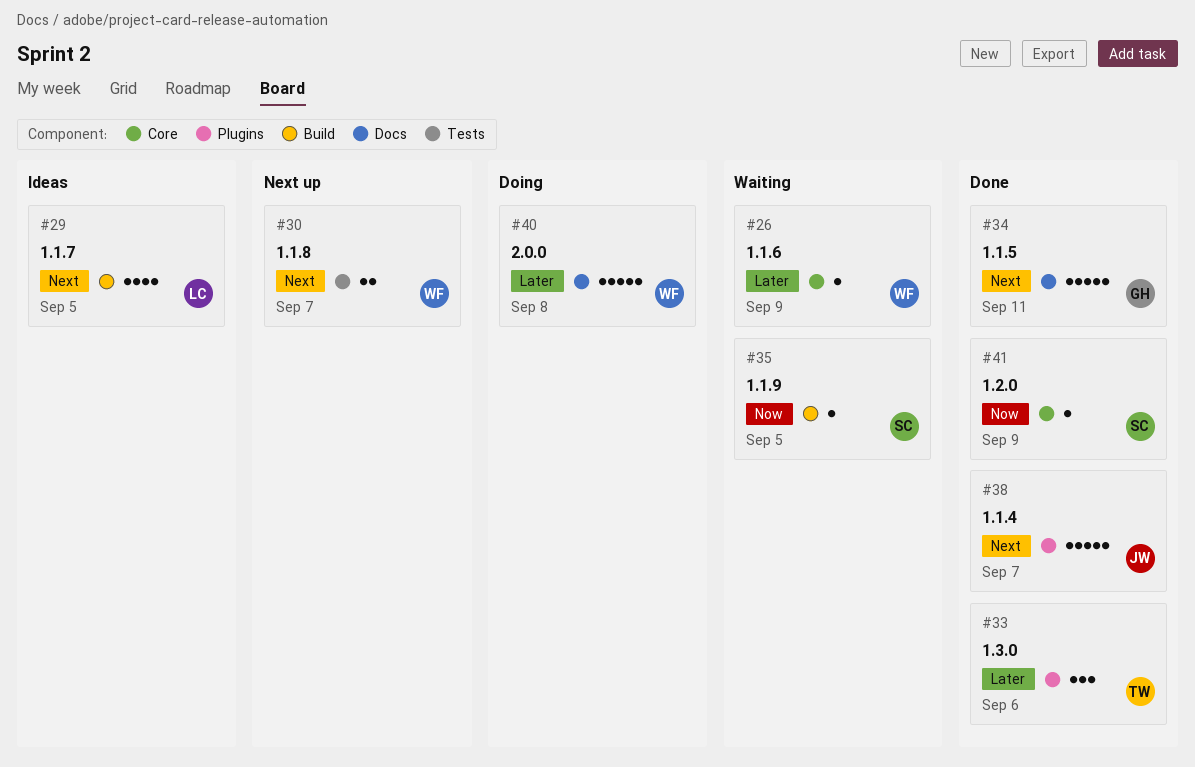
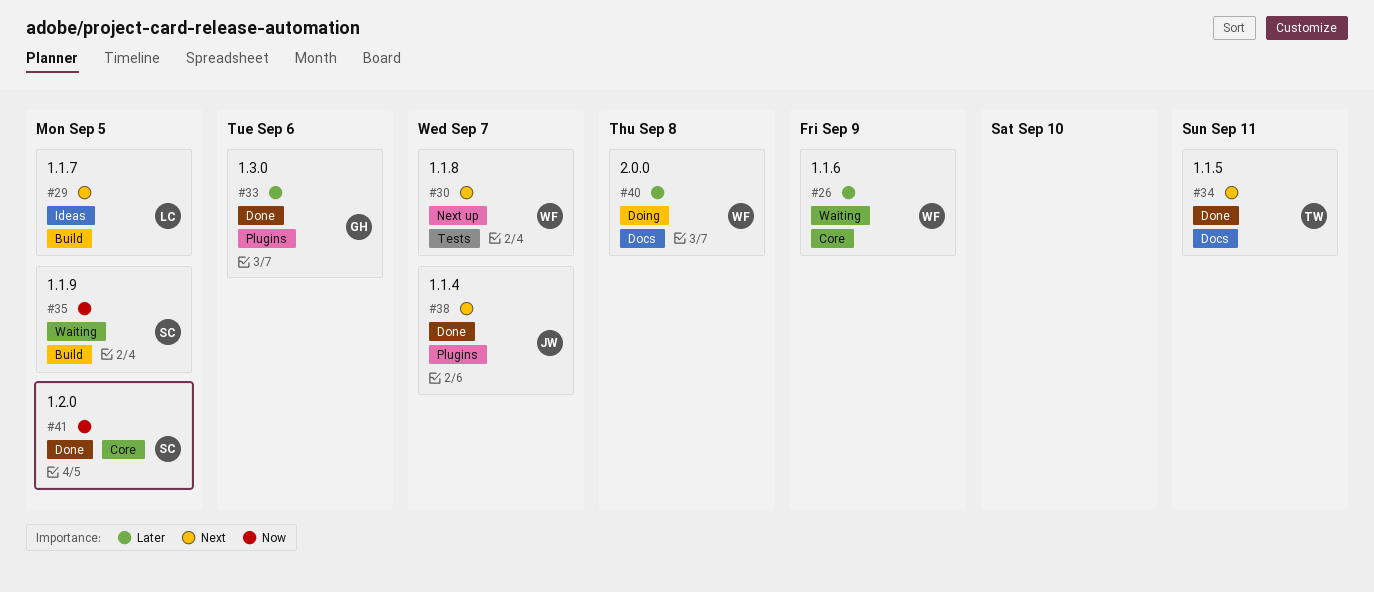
#33, owner: TW -> GH
#34, owner: GH -> TW
#41, due: Sep 9 -> Sep 5

